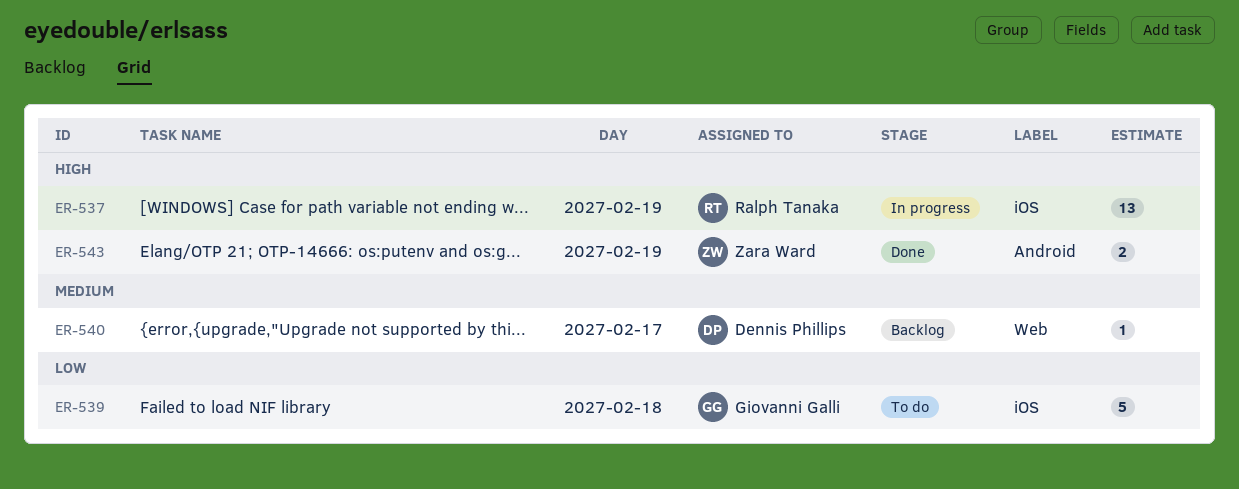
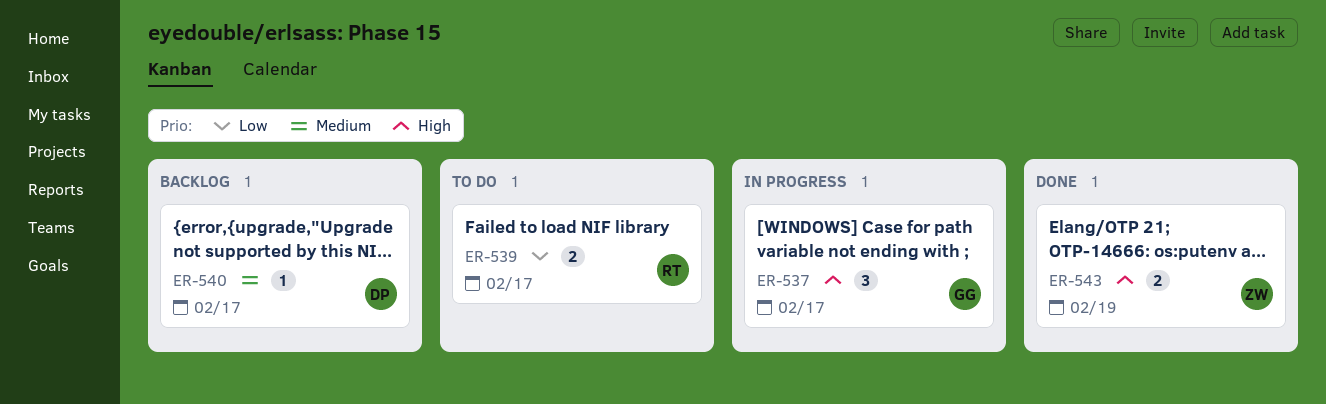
ER-537, owner: Ralph Tanaka -> Giovanni Galli
ER-537, estimate: 13 -> 3
ER-537, day: Feb 19 -> Feb 17
ER-539, owner: Giovanni Galli -> Ralph Tanaka
ER-539, estimate: 5 -> 2
ER-539, day: Feb 18 -> Feb 17

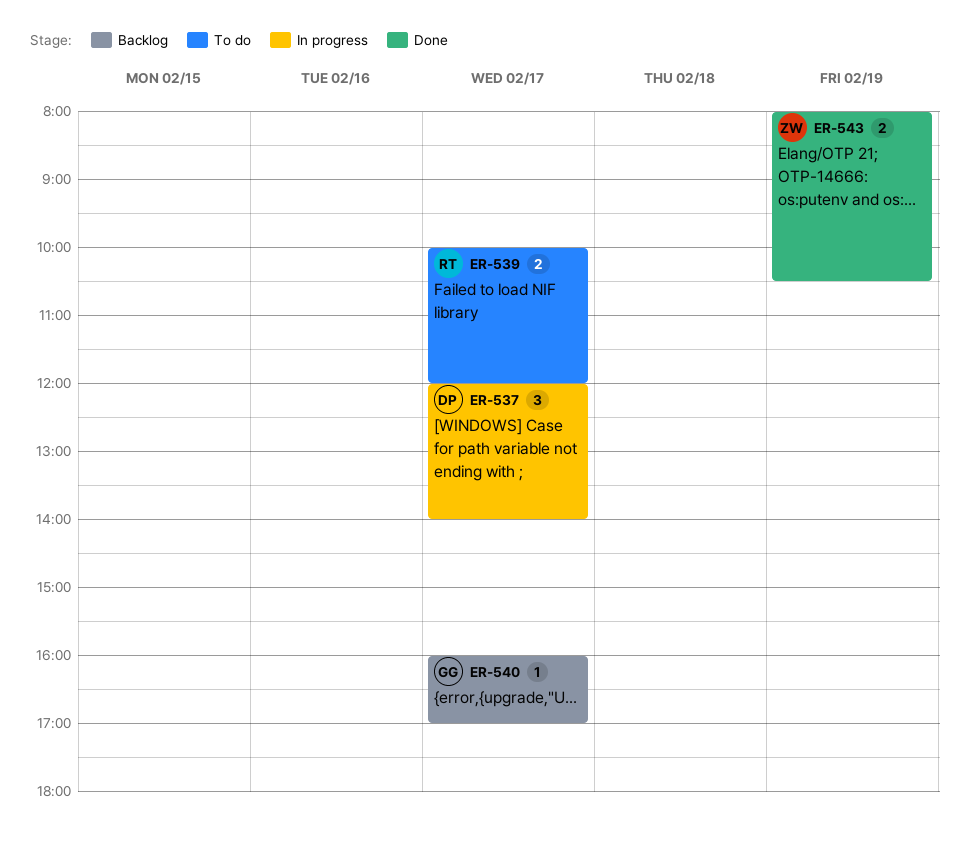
ER-537, owner: GG -> DP
ER-540, owner: DP -> GG

